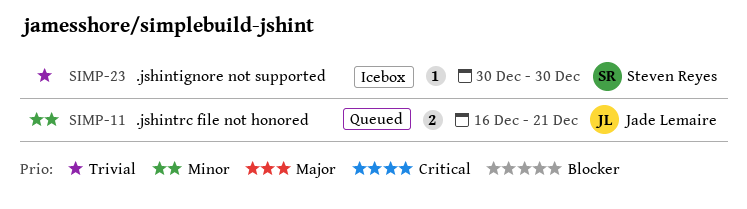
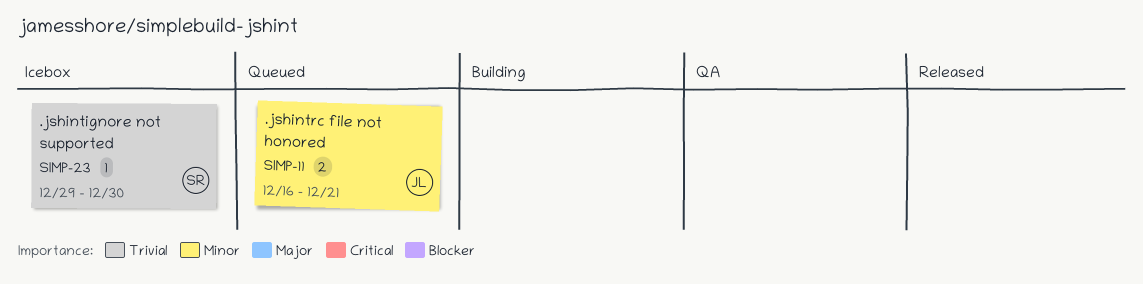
SIMP-23, start: Dec 30 -> Dec 29

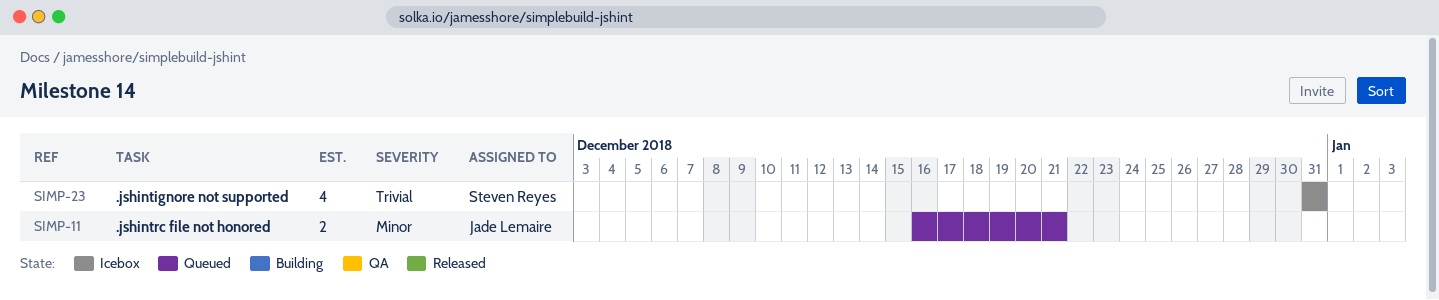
SIMP-23, estimate: 1 -> 4
SIMP-23, start: Dec 29 -> Dec 31
SIMP-23, due: Dec 30 -> Dec 31

